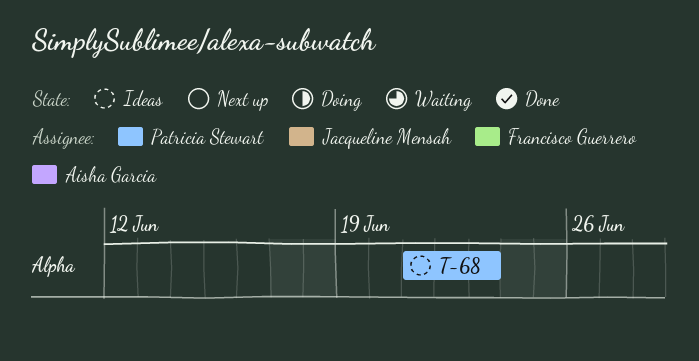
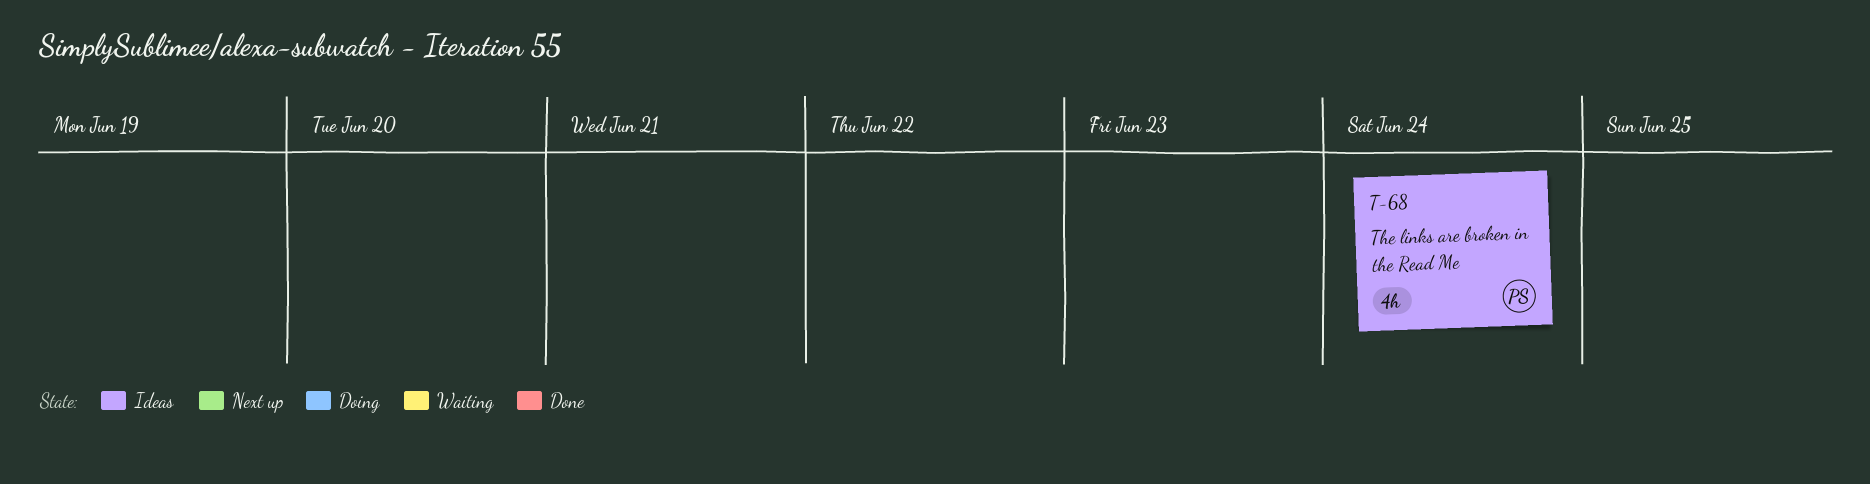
T-68, due: Jun 23 -> Jun 24

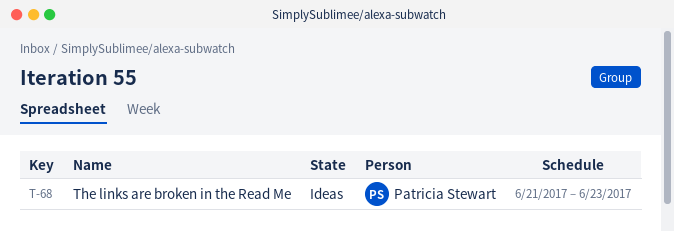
T-68, due: Jun 24 -> Jun 23

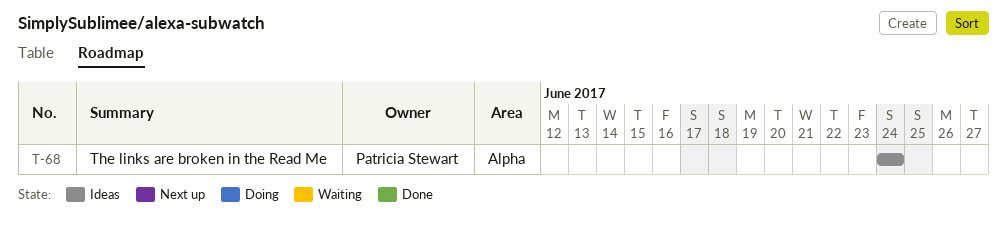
T-68, start: Jun 21 -> Jun 24
T-68, due: Jun 23 -> Jun 24

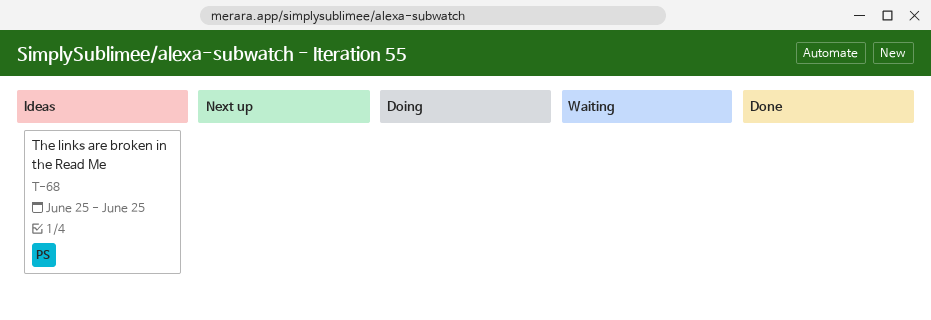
T-68, start: Jun 24 -> Jun 25
T-68, due: Jun 24 -> Jun 25

